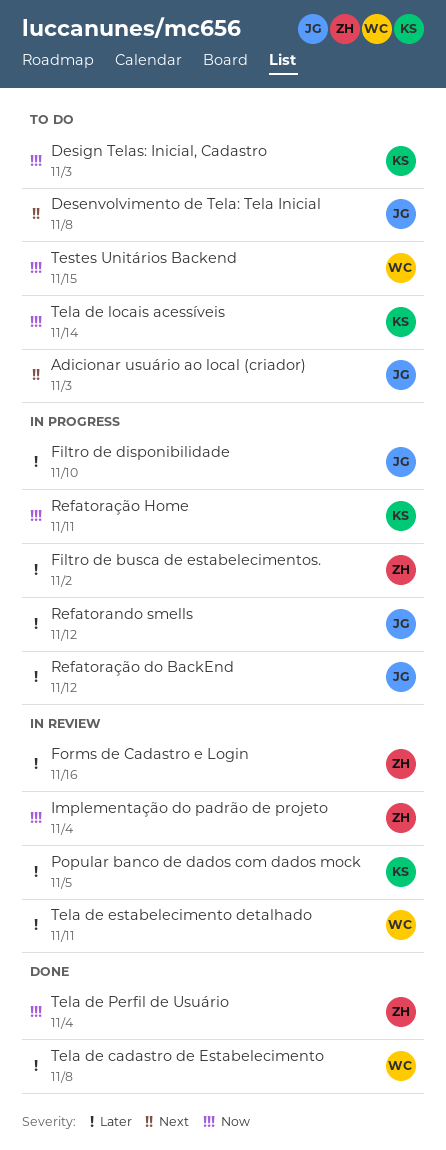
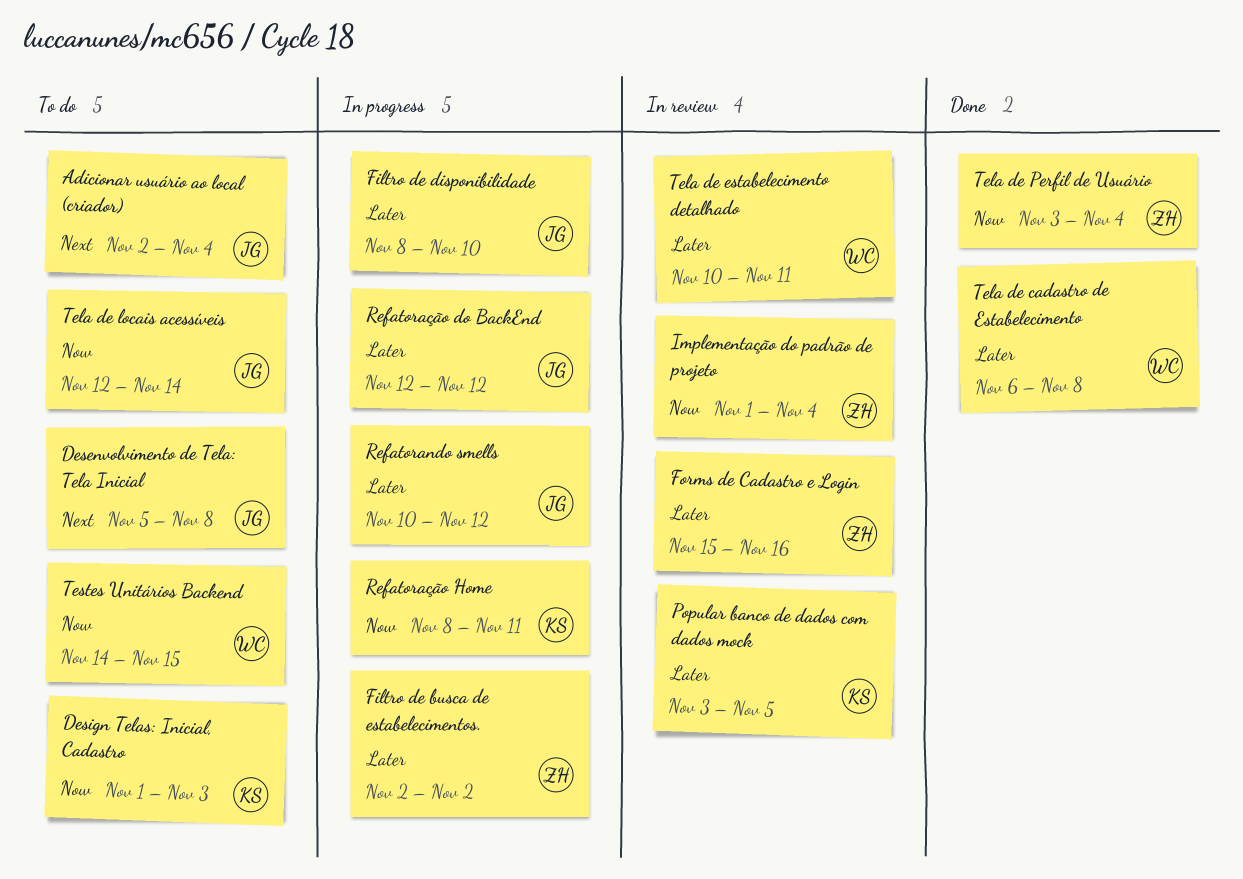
Adicionar usuário ao local (criador), due: Nov 3 -> Nov 4
Tela de locais acessíveis, owner: KS -> JG

